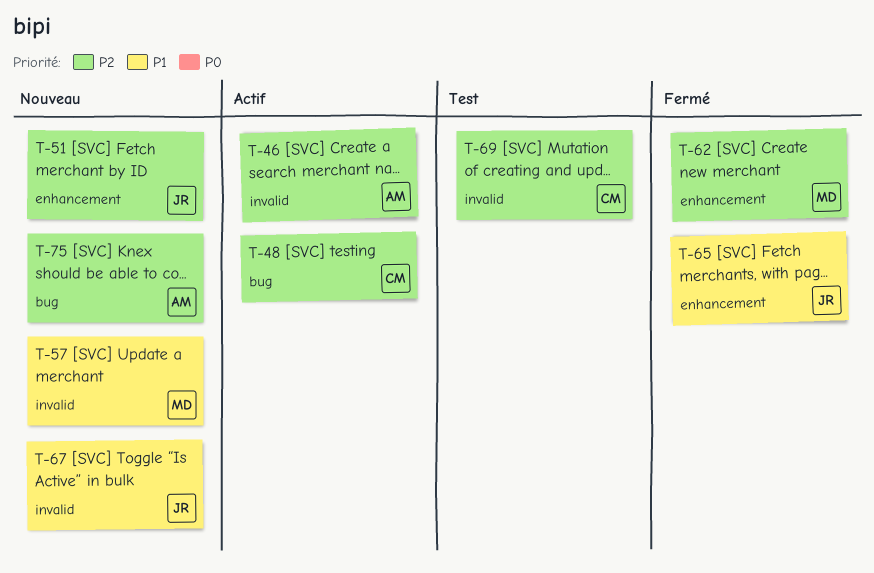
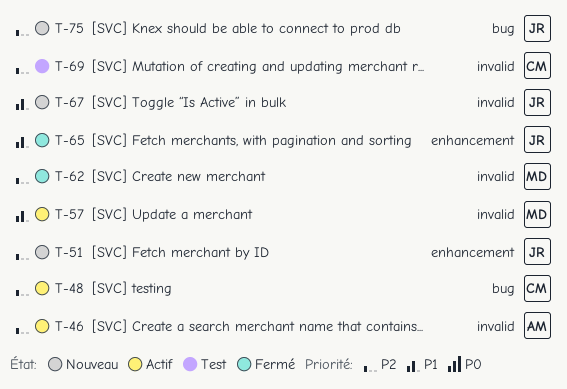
T-57, status: Nouveau -> Actif
T-62, label: enhancement -> invalid
T-75, owner: AM -> JR

